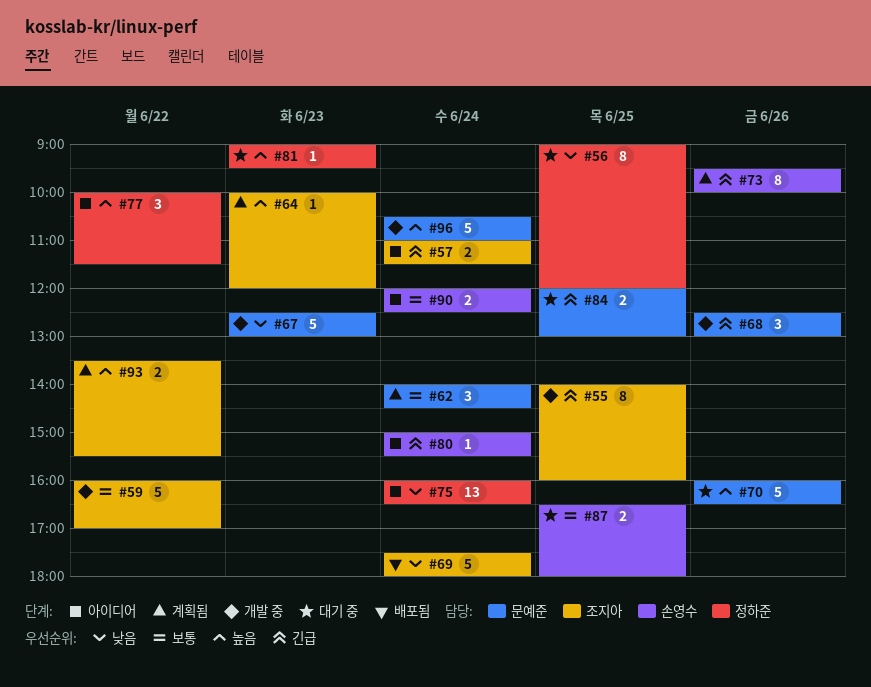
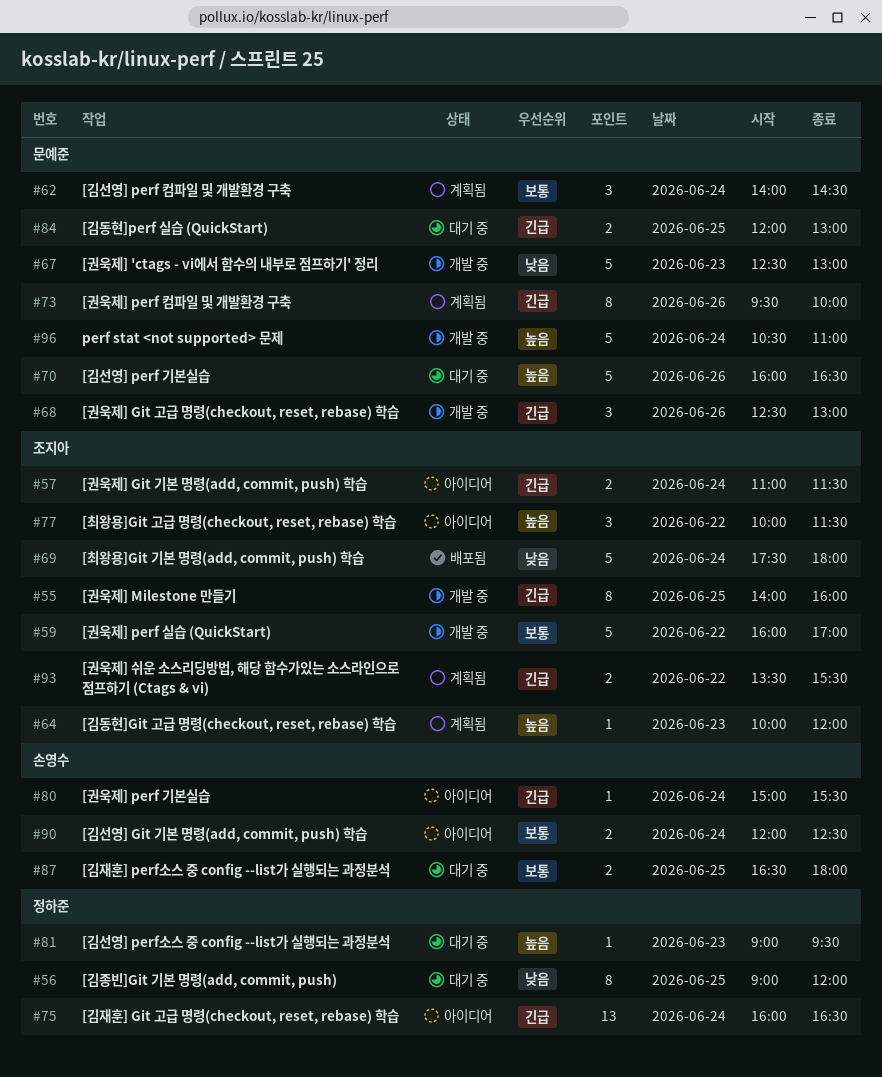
#73, owner: 손영수 -> 문예준
#75, priority: 낮음 -> 긴급
#77, owner: 정하준 -> 조지아
#93, priority: 높음 -> 긴급

